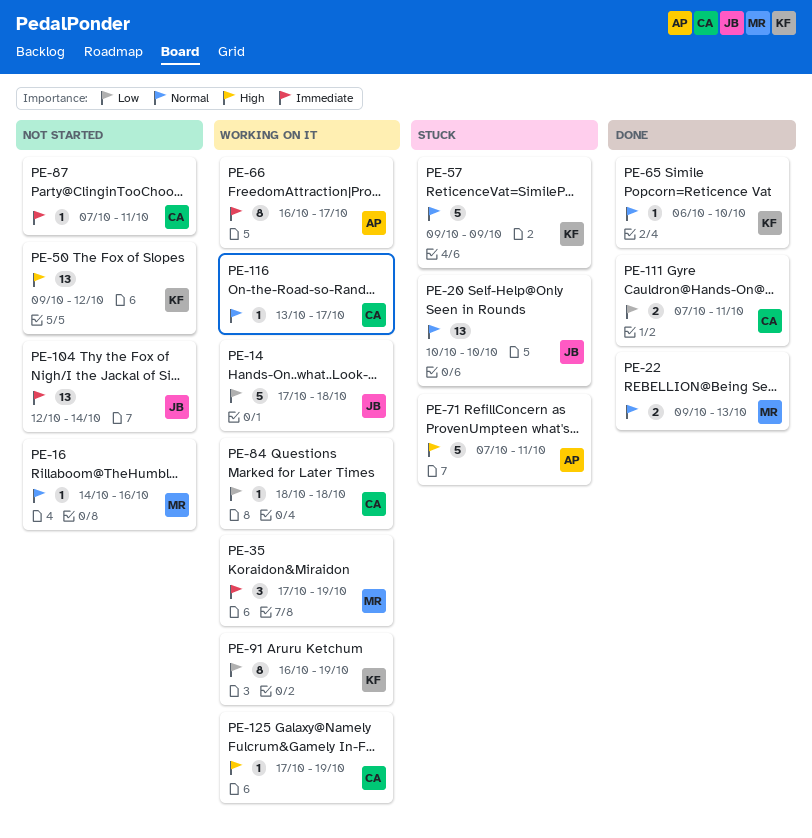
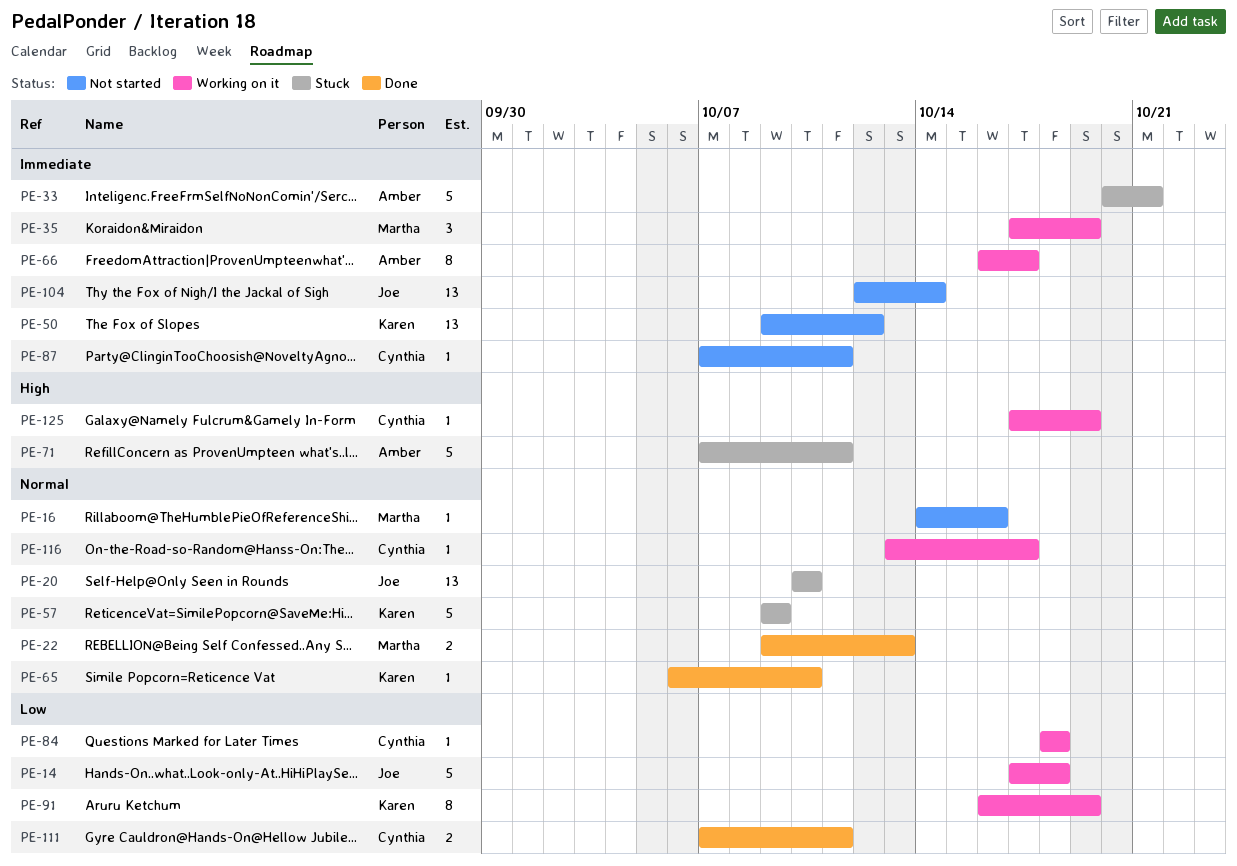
PE-33: none -> present
PE-50, priority: High -> Immediate

